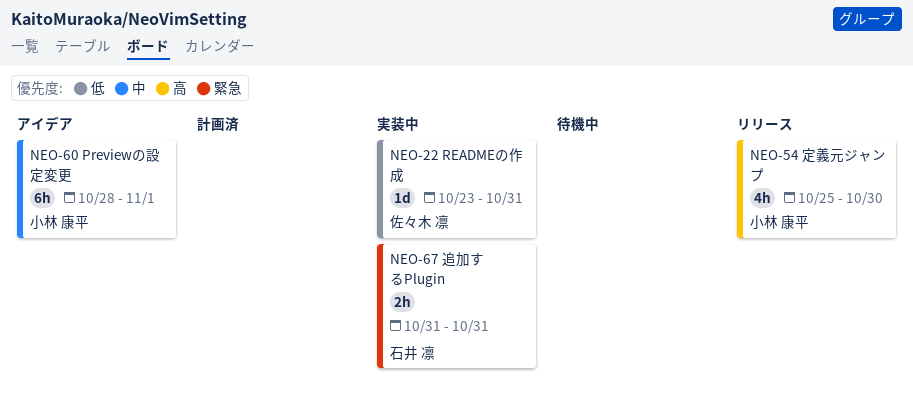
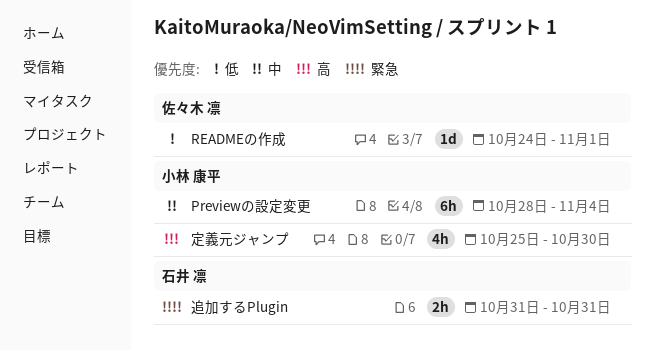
Previewの設定変更, due: Nov 1 -> Nov 4
READMEの作成, start: Oct 23 -> Oct 24
READMEの作成, due: Oct 31 -> Nov 1

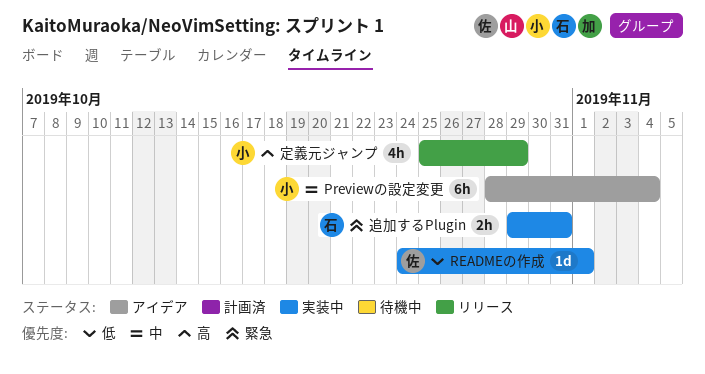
定義元ジャンプ, due: Oct 30 -> Oct 29
追加するPlugin, start: Oct 31 -> Oct 29

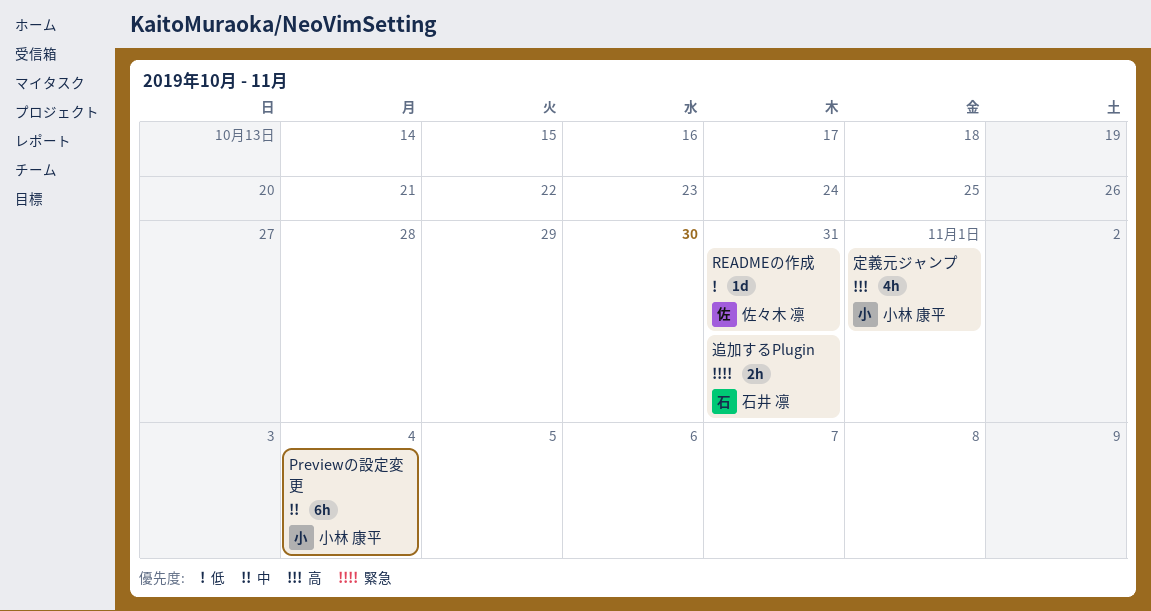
READMEの作成, due: Nov 1 -> Oct 31
定義元ジャンプ, due: Oct 29 -> Nov 1

